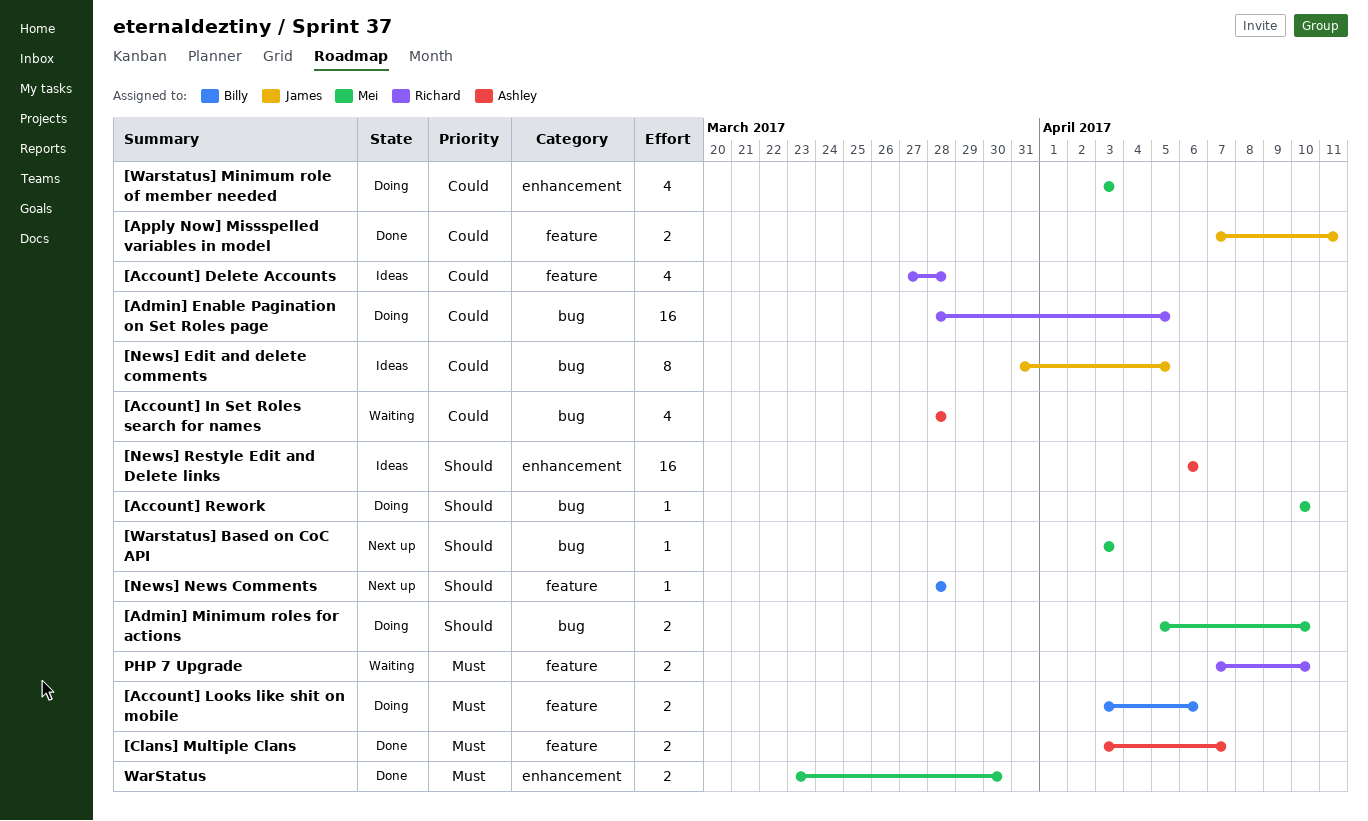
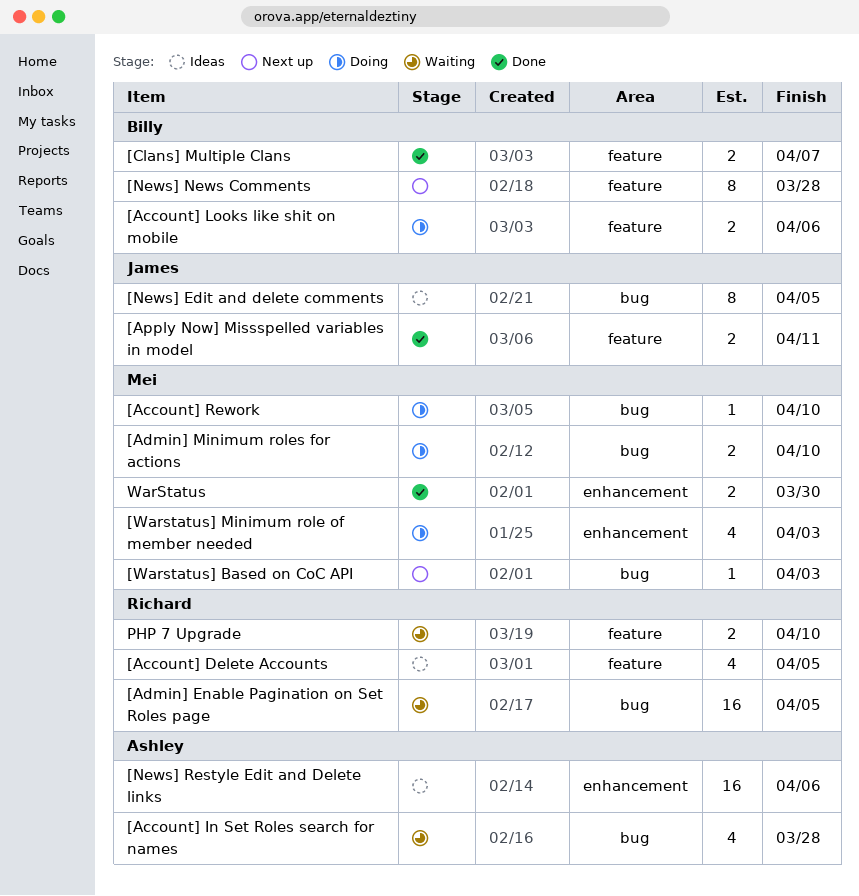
[Account] Delete Accounts, due: Mar 28 -> Apr 5
[Admin] Enable Pagination on Set Roles page, status: Doing -> Waiting
[Clans] Multiple Clans, owner: Ashley -> Billy
[News] News Comments, estimate: 1 -> 8

